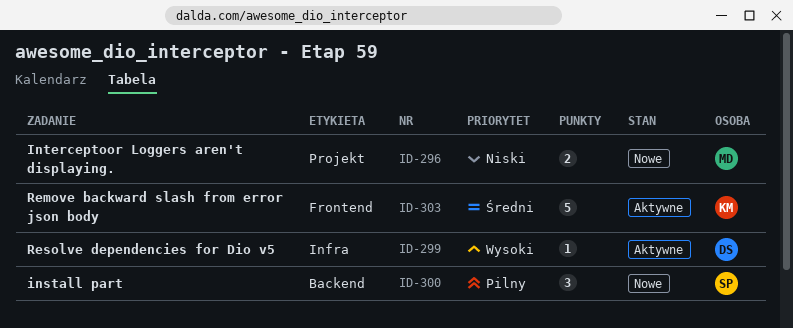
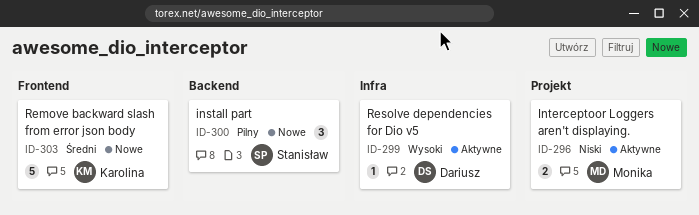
ID-296, status: Nowe -> Aktywne
ID-303, status: Aktywne -> Nowe

